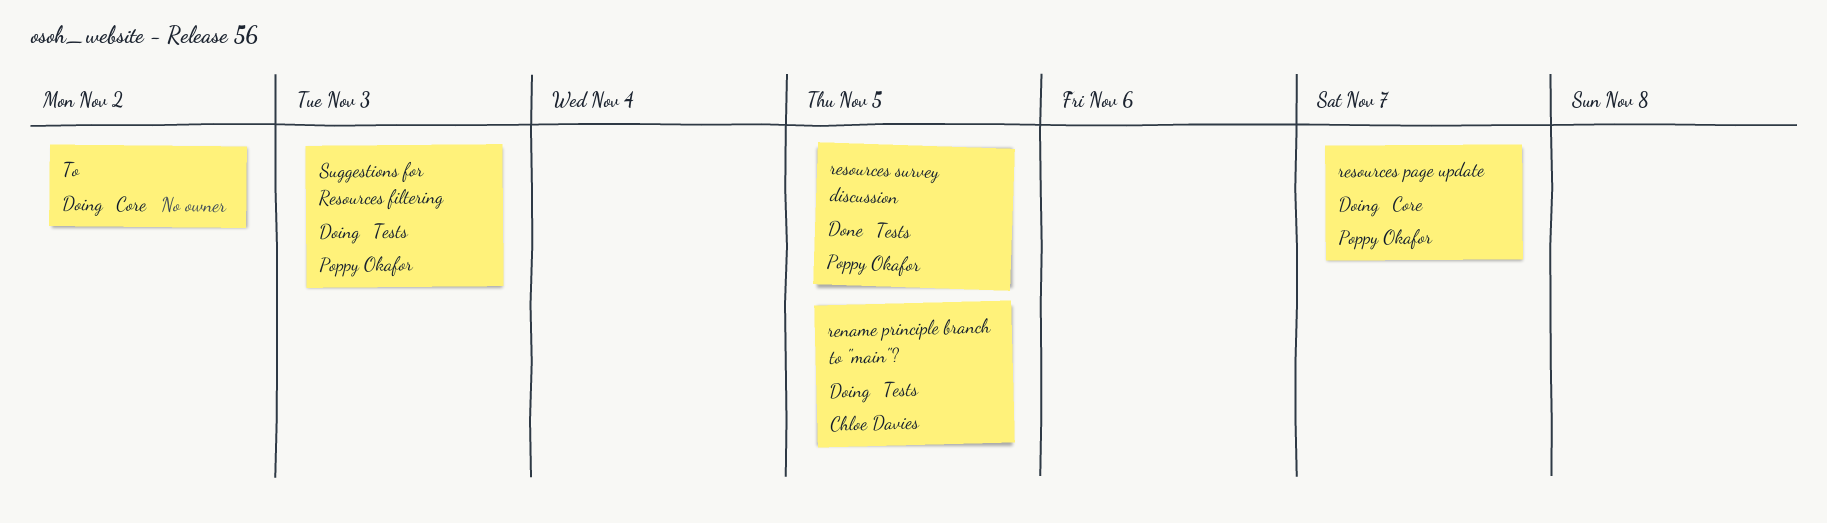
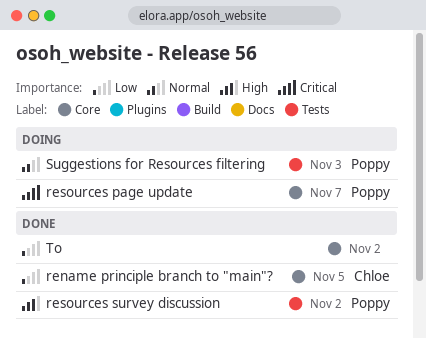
rename principle branch to "main"?, status: Doing -> Done
rename principle branch to "main"?, label: Tests -> Core
resources survey discussion, due: Nov 5 -> Nov 2
To, status: Doing -> Done

